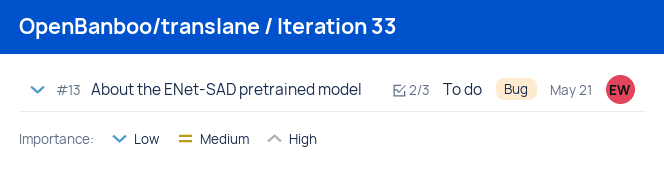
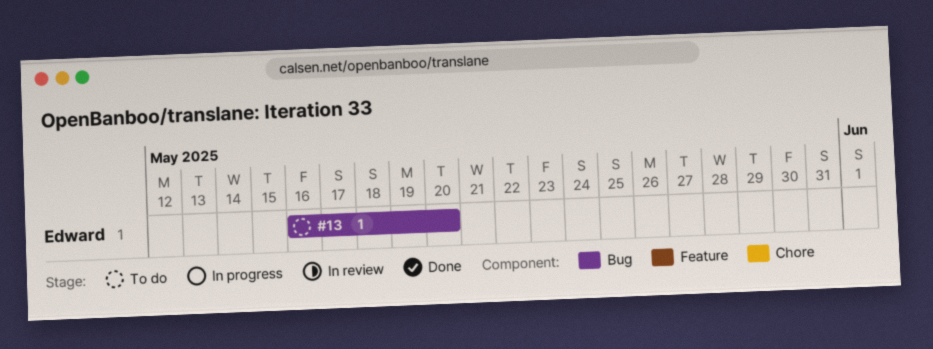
#13, due: May 21 -> May 20

